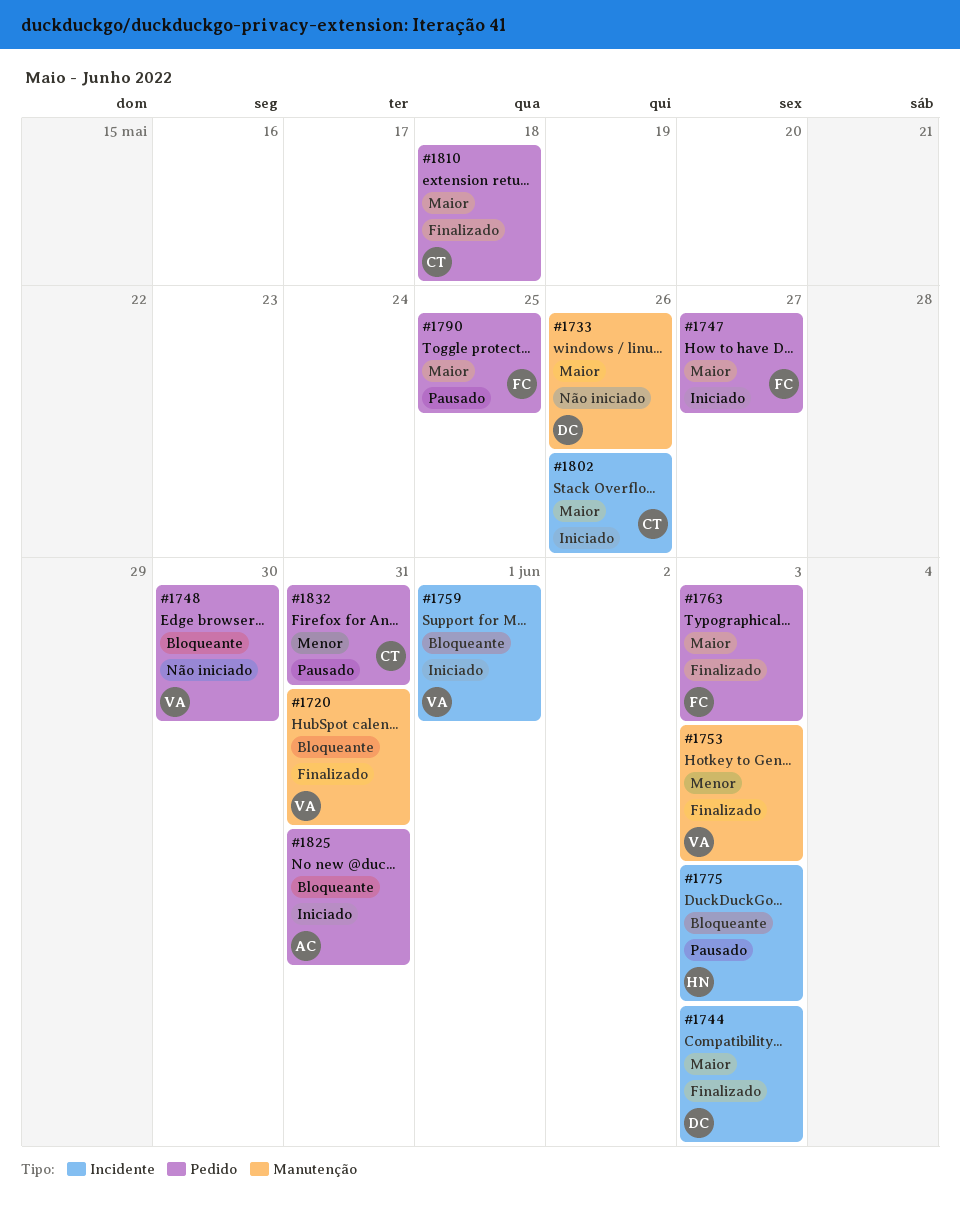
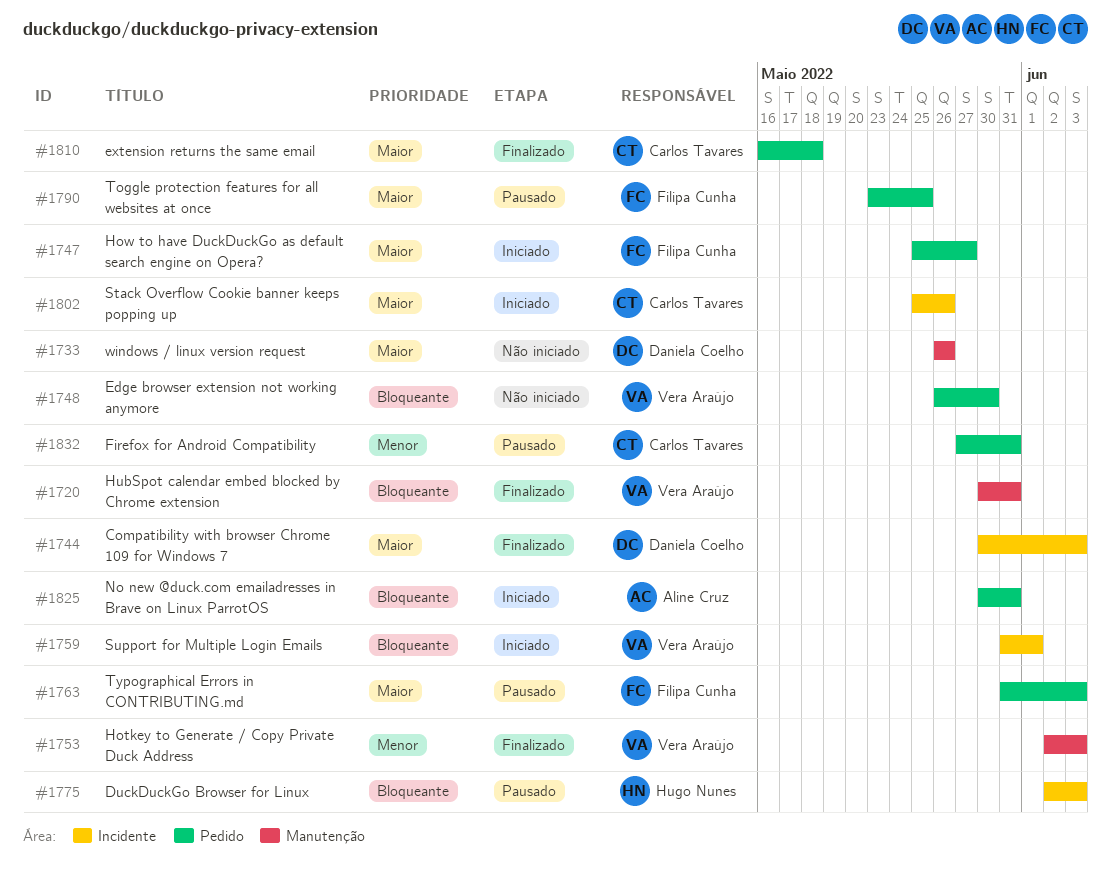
#1763, status: Finalizado -> Pausado

